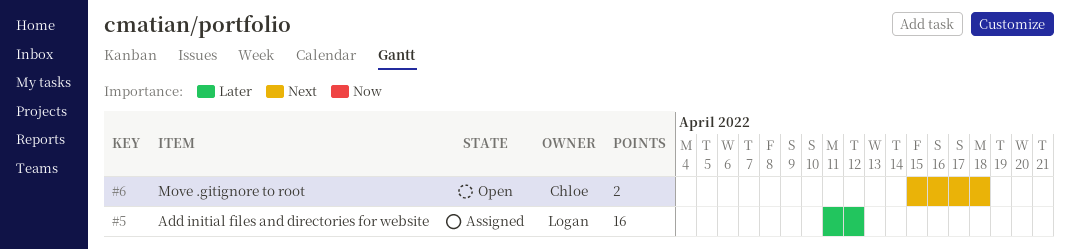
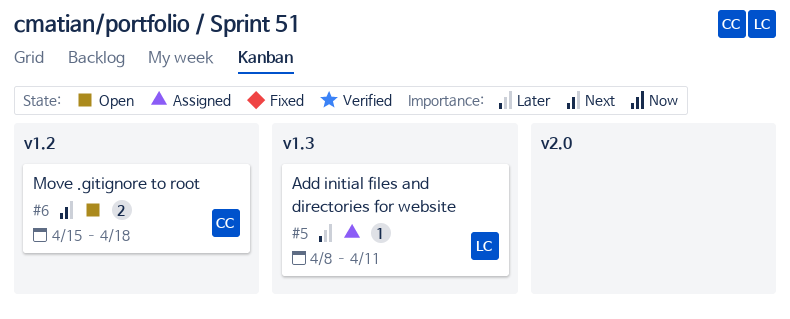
#5, estimate: 16 -> 1
#5, start: Apr 11 -> Apr 8
#5, due: Apr 12 -> Apr 11

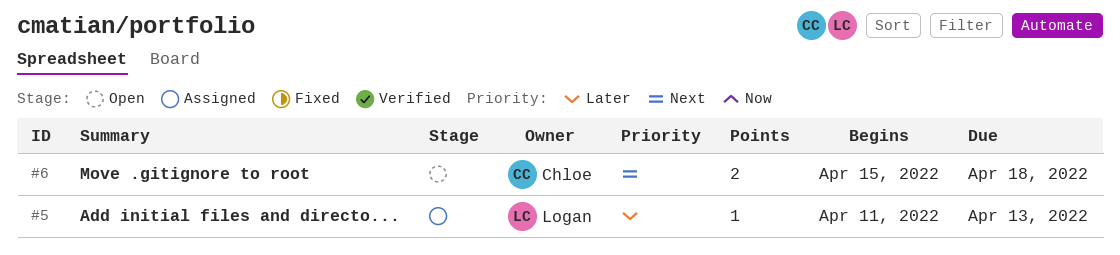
#5, start: Apr 8 -> Apr 11
#5, due: Apr 11 -> Apr 13

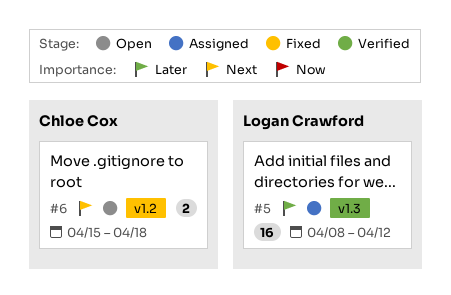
#5, estimate: 1 -> 16
#5, start: Apr 11 -> Apr 8
#5, due: Apr 13 -> Apr 12

